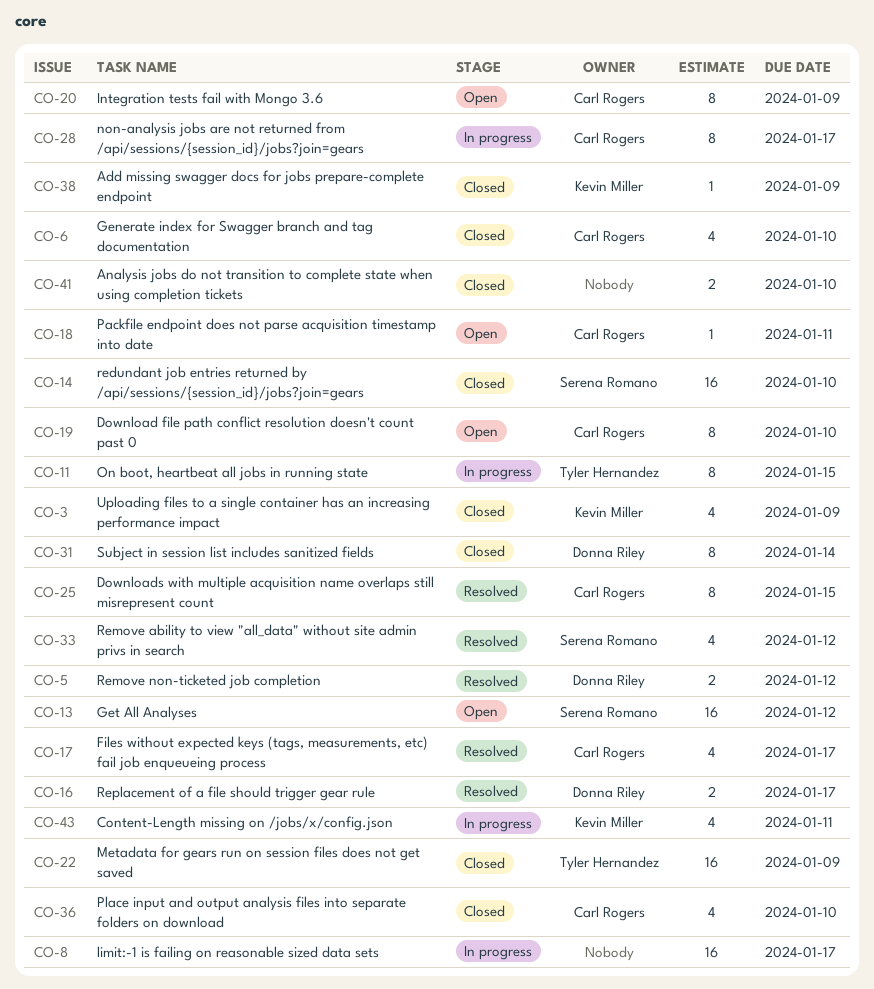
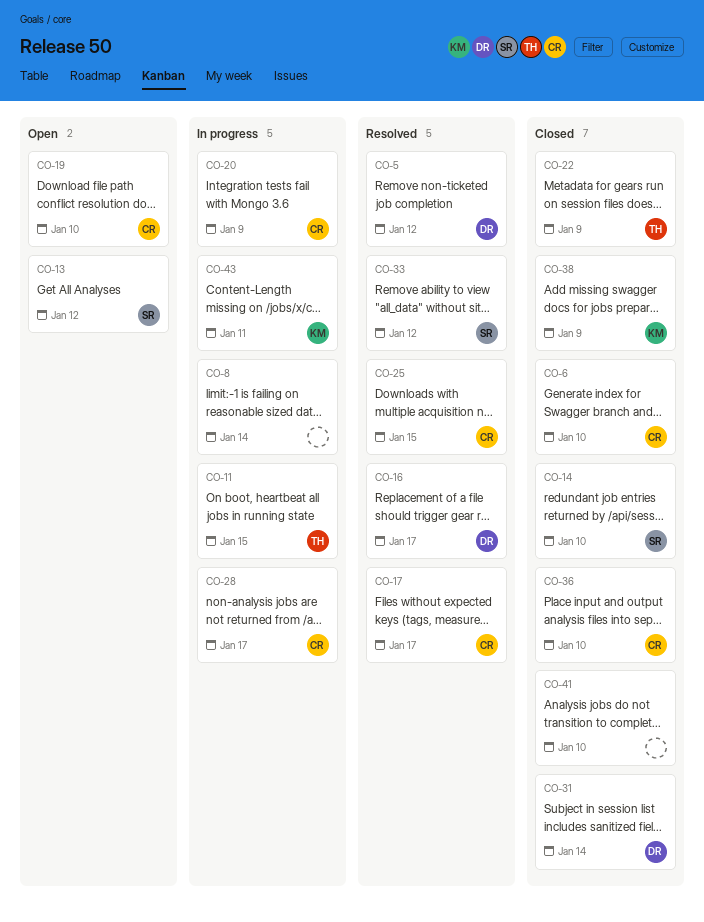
CO-3: present -> none
CO-8, due: Jan 17 -> Jan 14
CO-18: present -> none
CO-20, status: Open -> In progress

